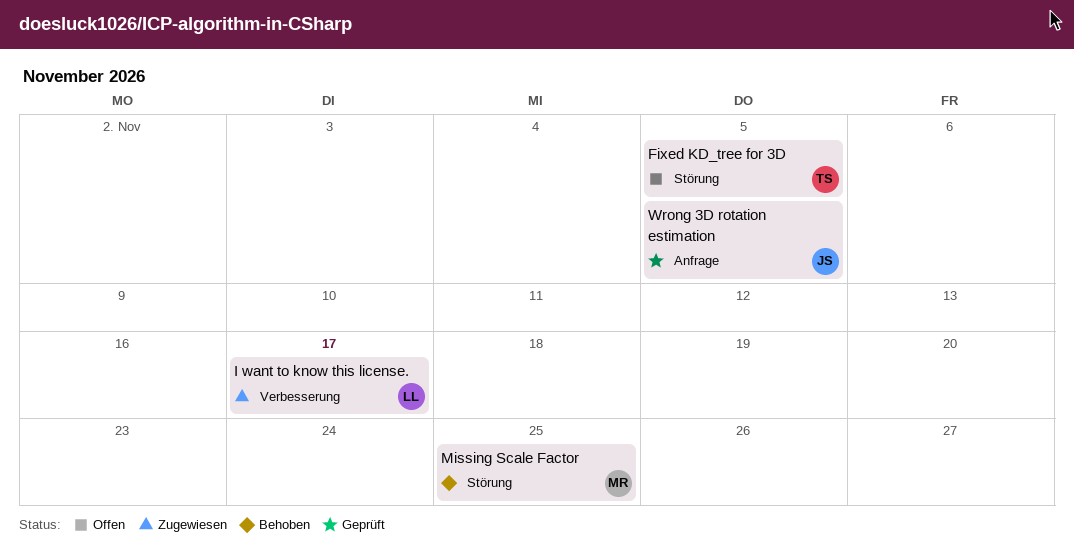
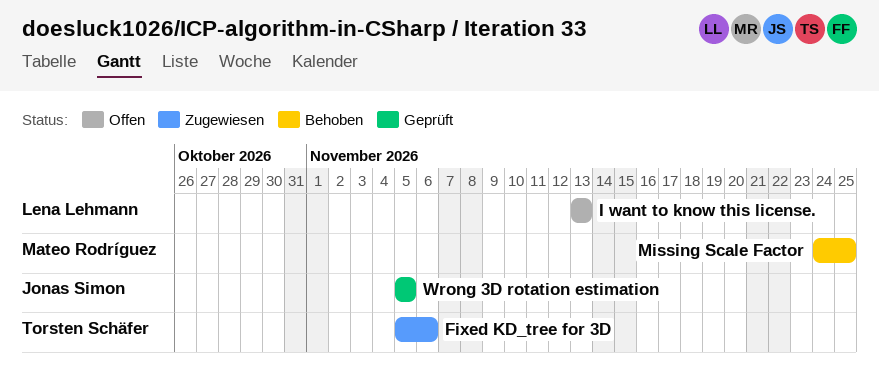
Fixed KD_tree for 3D, status: Offen -> Zugewiesen
Fixed KD_tree for 3D, due: Nov 5 -> Nov 6
I want to know this license., status: Zugewiesen -> Offen
I want to know this license., due: Nov 17 -> Nov 13

